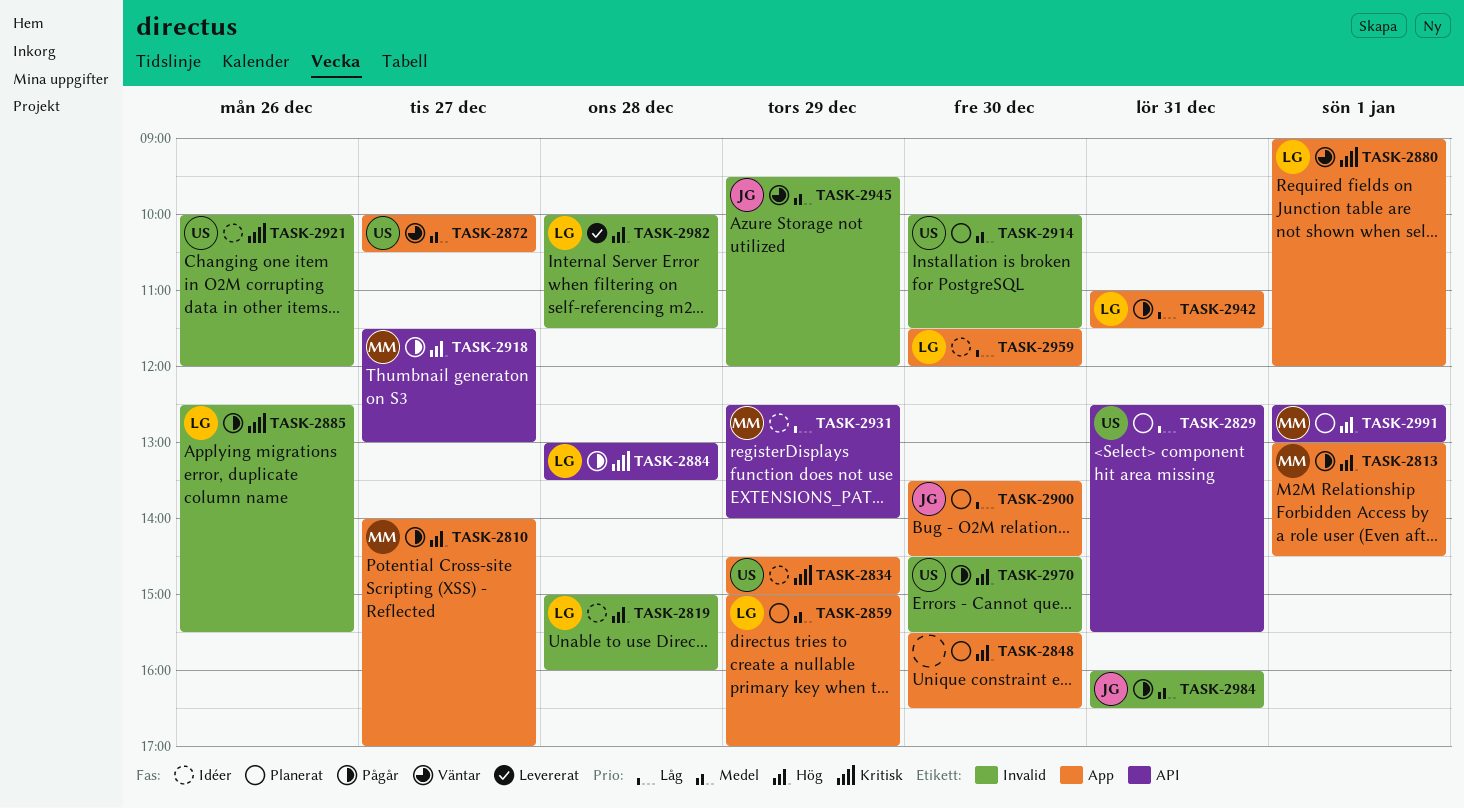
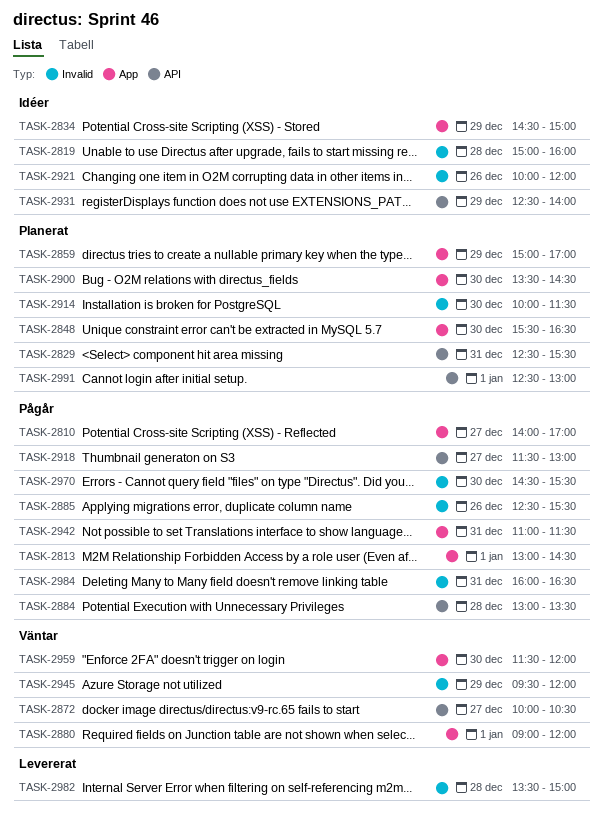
TASK-2872, label: App -> API
TASK-2959, status: Idéer -> Väntar
TASK-2982, begins: 10:00 -> 13:30
TASK-2982, ends: 11:30 -> 15:00

